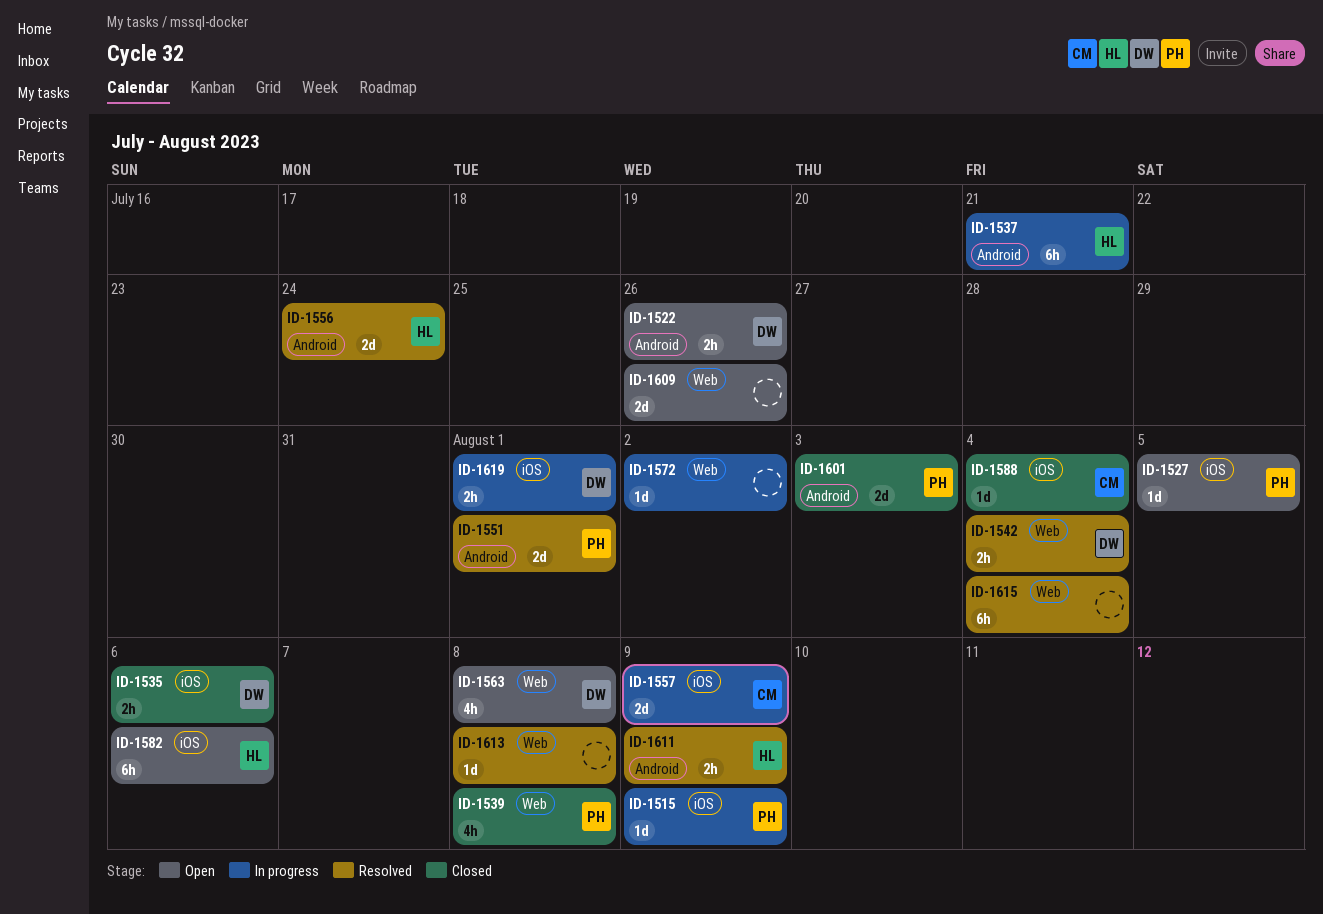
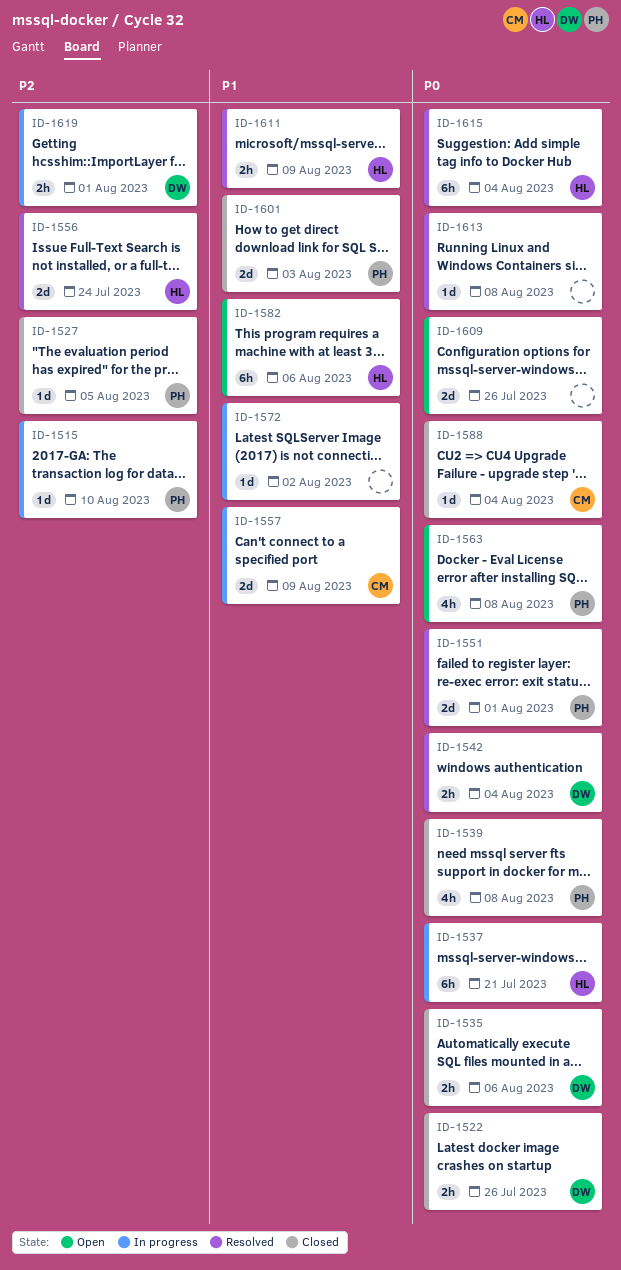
ID-1515, due: Aug 9 -> Aug 10
ID-1522, status: Open -> Closed
ID-1527, status: Open -> Closed
ID-1563, owner: DW -> PH
ID-1615, owner: none -> HL

